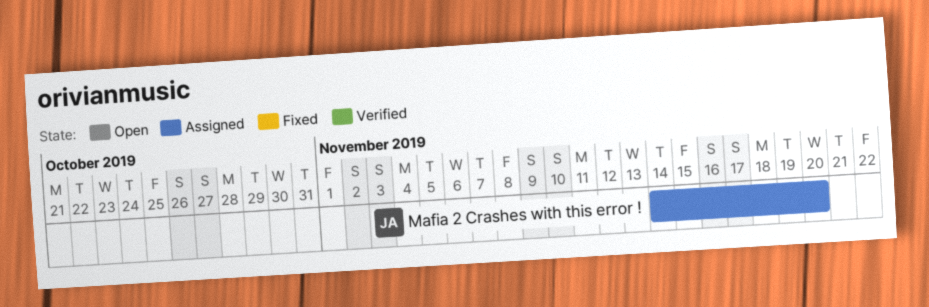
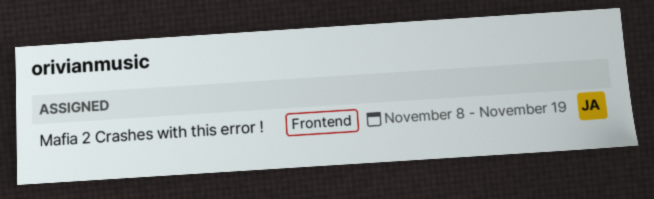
Mafia 2 Crashes with this error !, start: Nov 14 -> Nov 8
Mafia 2 Crashes with this error !, due: Nov 20 -> Nov 19

